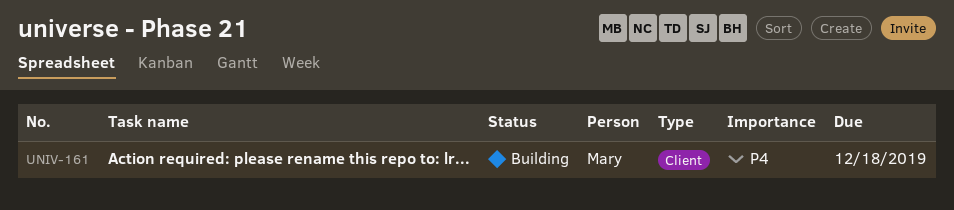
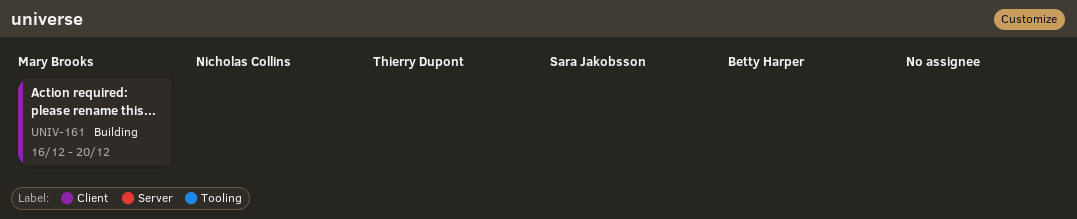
UNIV-161, due: Dec 18 -> Dec 20

